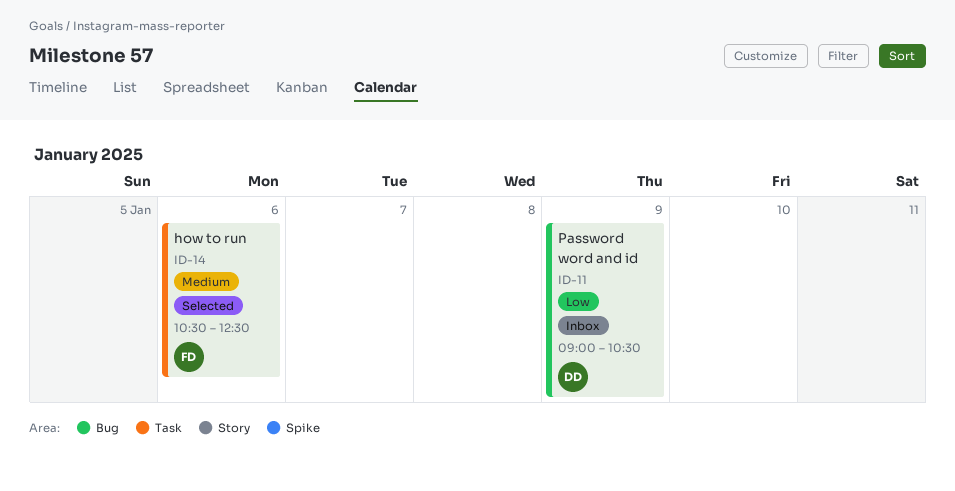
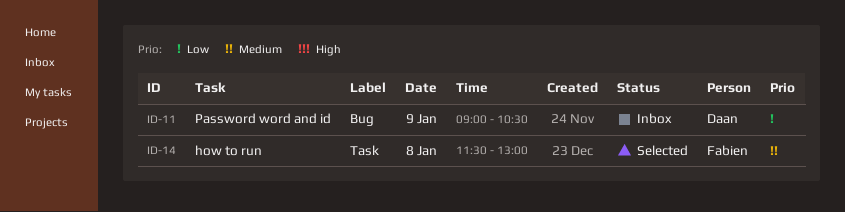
ID-14, day: Jan 6 -> Jan 8
ID-14, begins: 10:30 -> 11:30
ID-14, ends: 12:30 -> 13:00

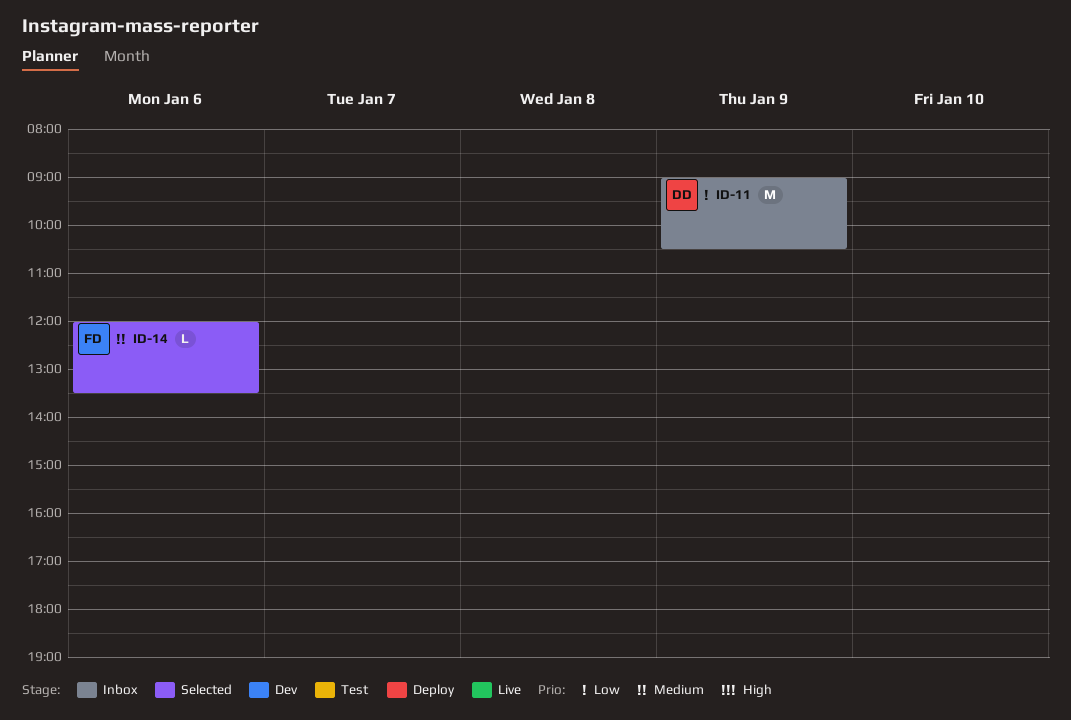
ID-14, day: Jan 8 -> Jan 6
ID-14, begins: 11:30 -> 12:00
ID-14, ends: 13:00 -> 13:30

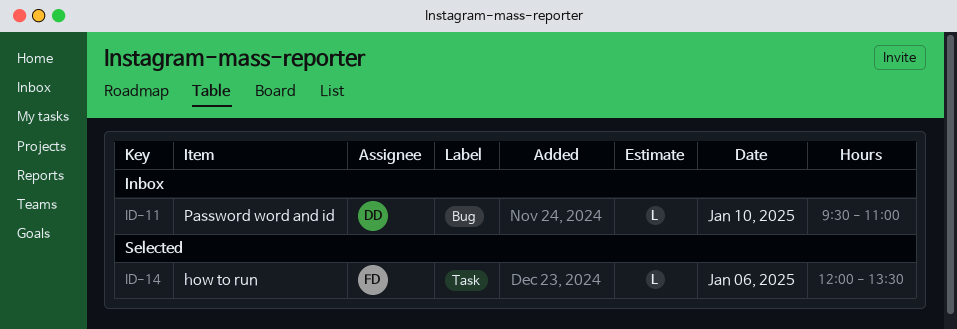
ID-11, estimate: M -> L
ID-11, day: Jan 9 -> Jan 10
ID-11, begins: 09:00 -> 09:30
ID-11, ends: 10:30 -> 11:00

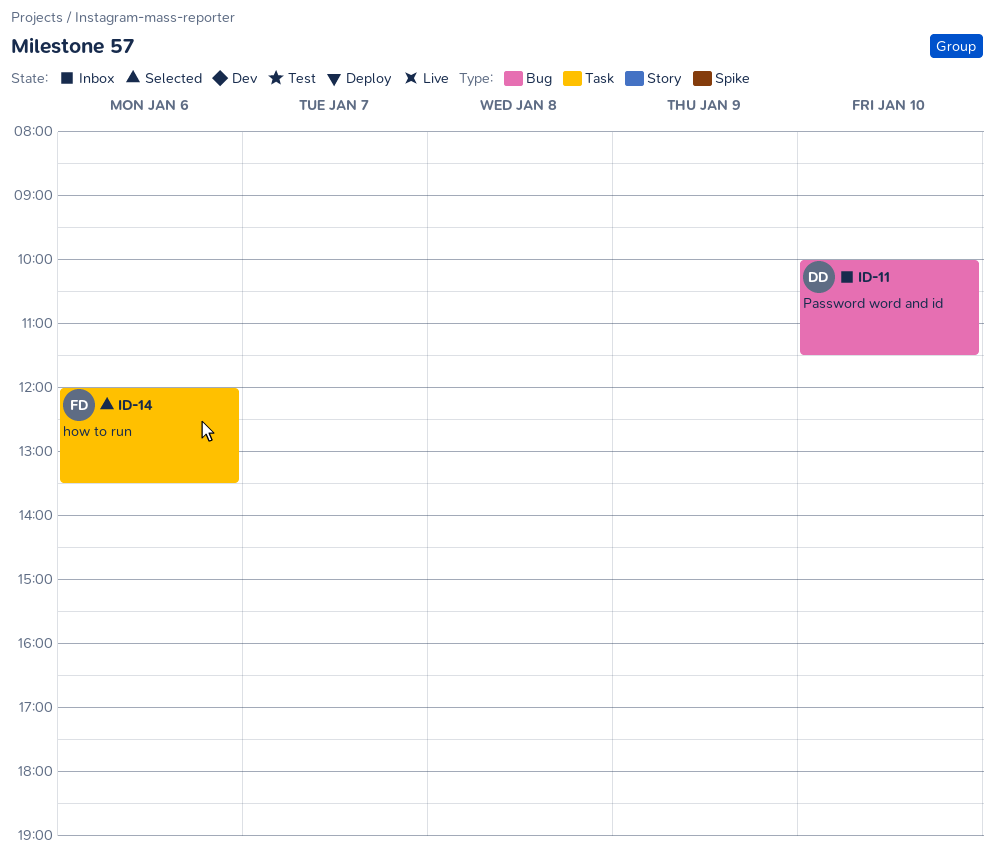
ID-11, begins: 09:30 -> 10:00
ID-11, ends: 11:00 -> 11:30

